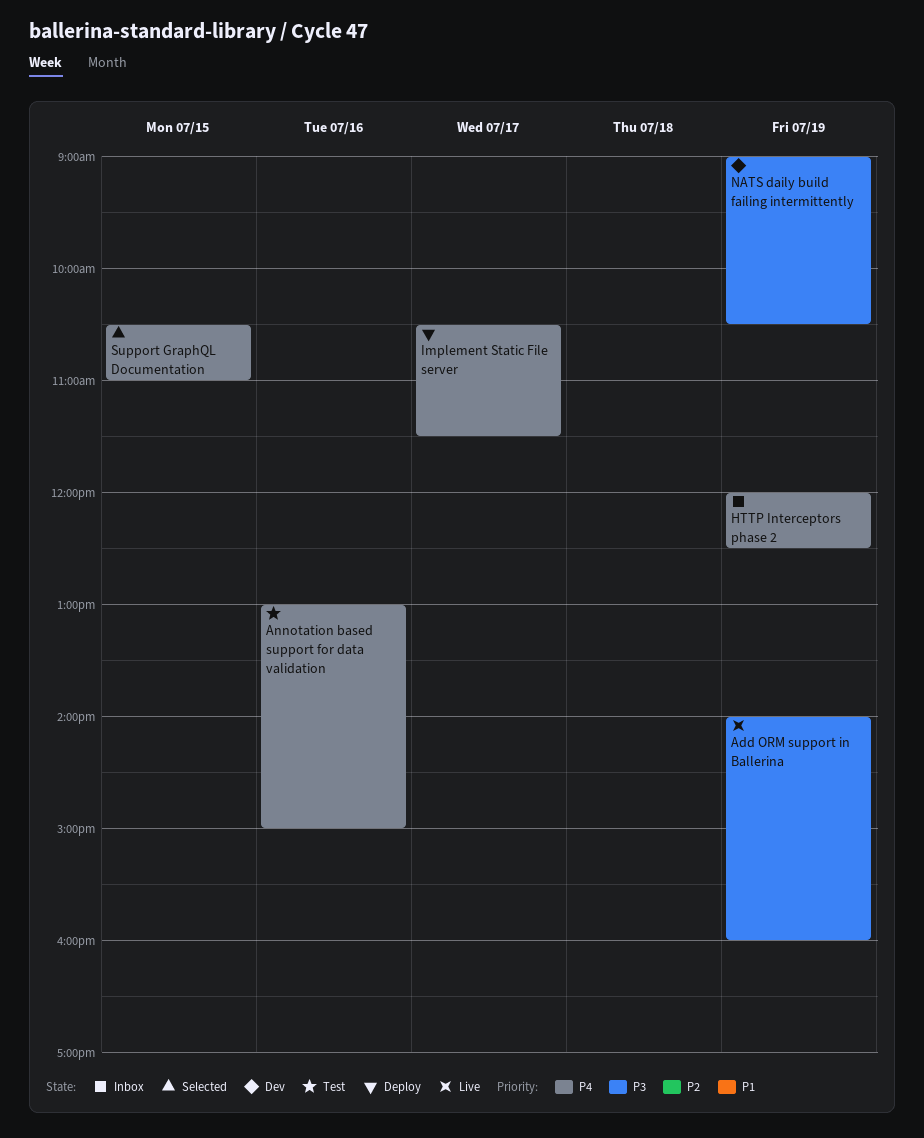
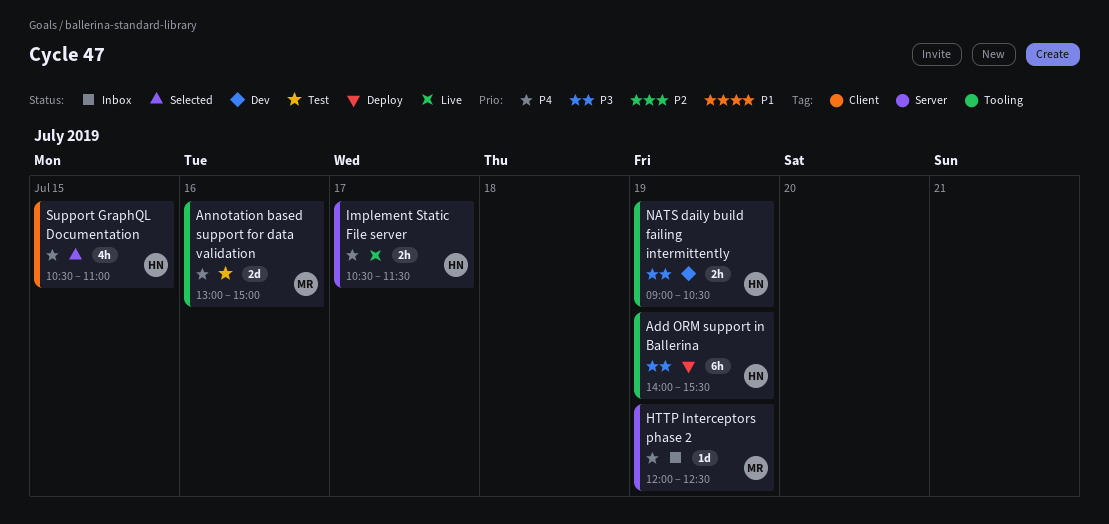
Add ORM support in Ballerina, status: Live -> Deploy
Add ORM support in Ballerina, ends: 16:00 -> 15:30
Implement Static File server, status: Deploy -> Live

